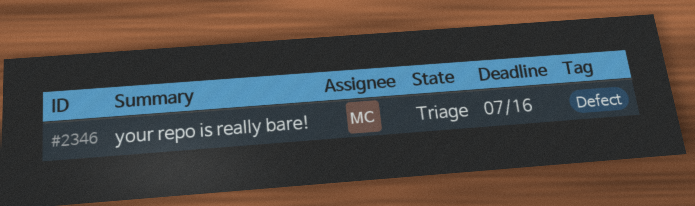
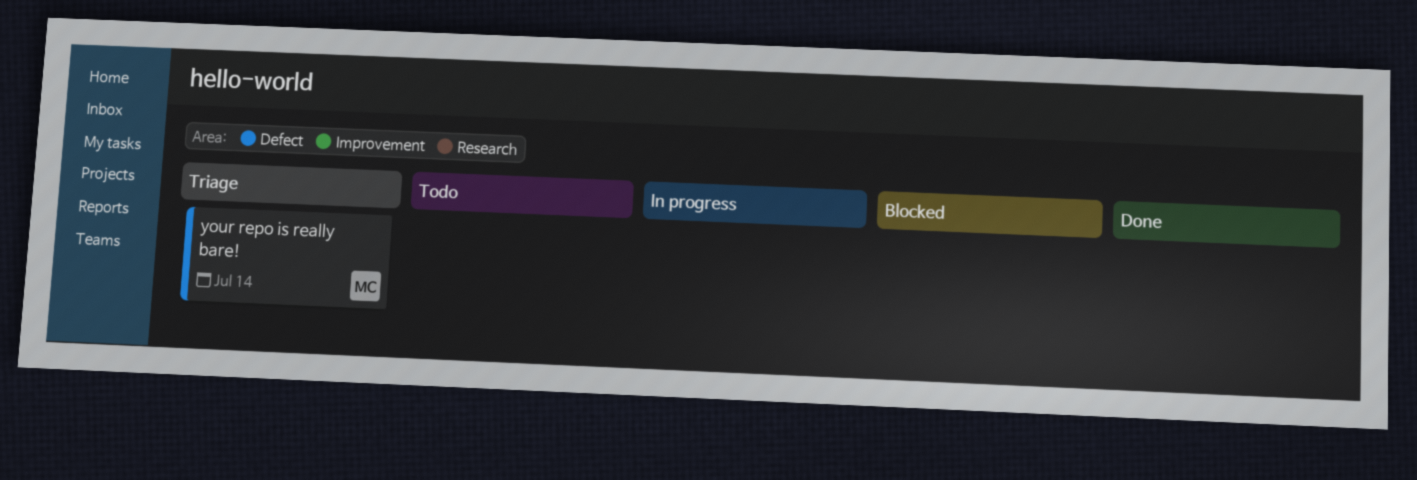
your repo is really bare!, due: Jul 16 -> Jul 14

